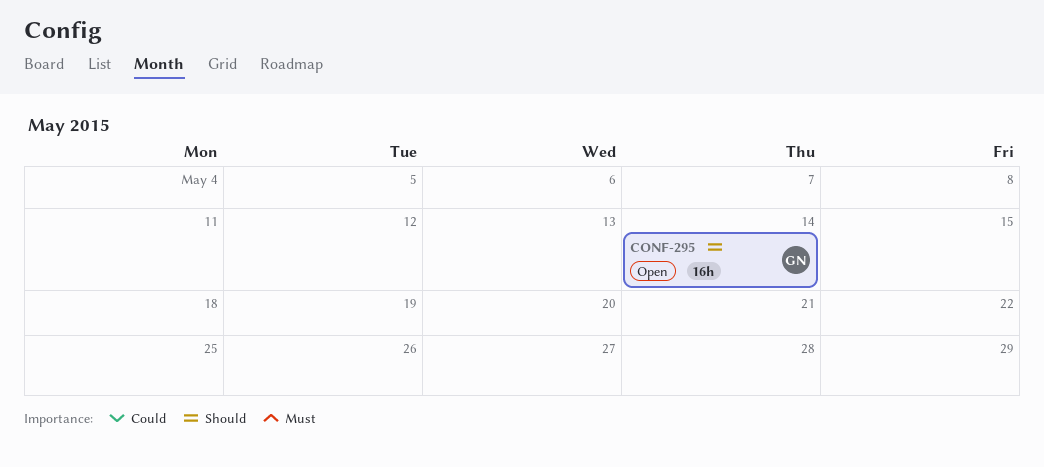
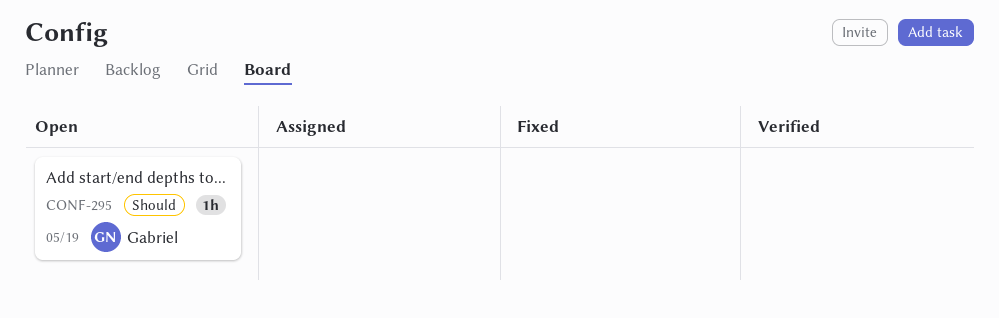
CONF-295, estimate: 16h -> 1h
CONF-295, due: May 14 -> May 19

